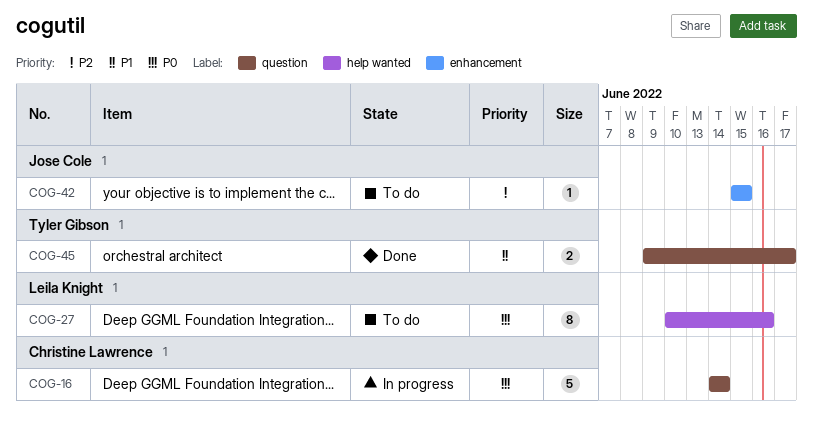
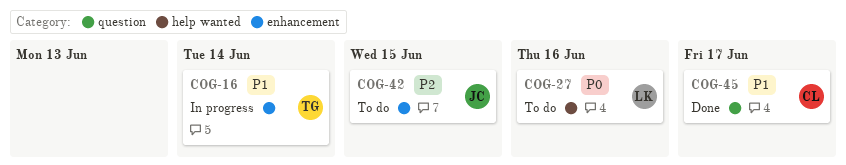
COG-16, owner: Christine Lawrence -> Tyler Gibson
COG-16, priority: P0 -> P1
COG-16, label: question -> enhancement
COG-45, owner: Tyler Gibson -> Christine Lawrence

